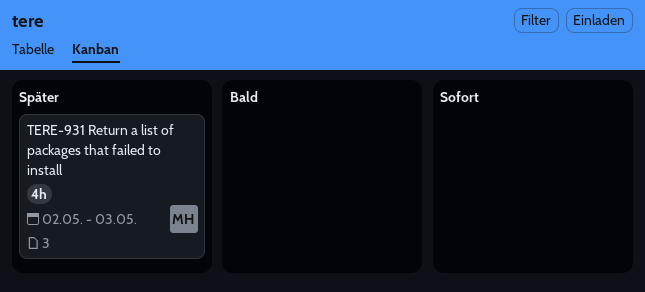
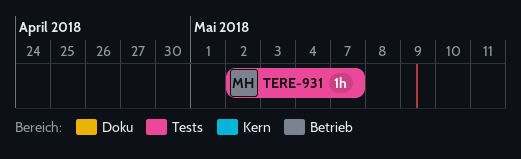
TERE-931, estimate: 4h -> 1h
TERE-931, due: May 3 -> May 7

